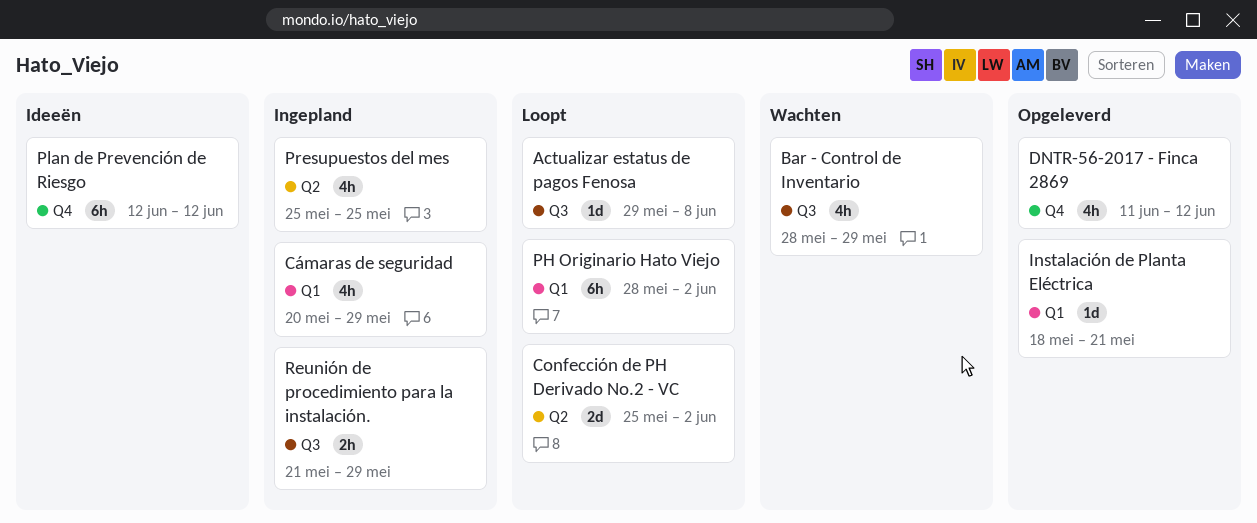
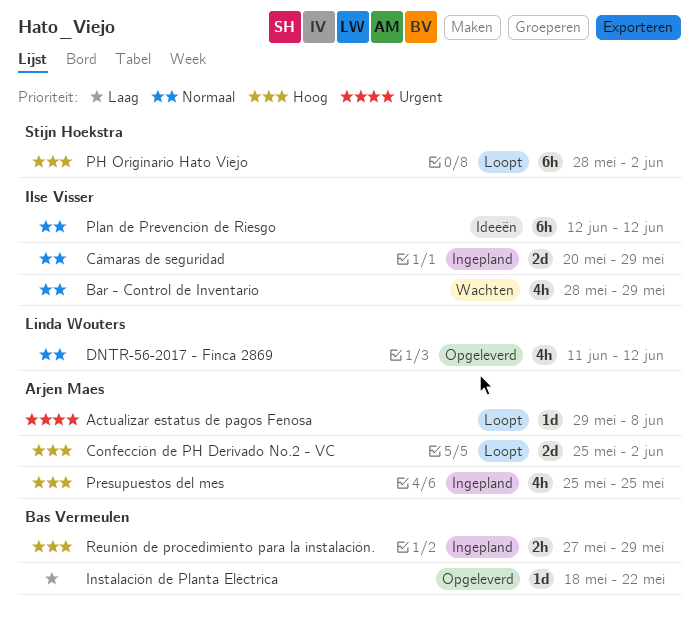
Cámaras de seguridad, estimate: 4h -> 2d
Instalación de Planta Eléctrica, due: May 21 -> May 22
Reunión de procedimiento para la instalación., start: May 21 -> May 27

